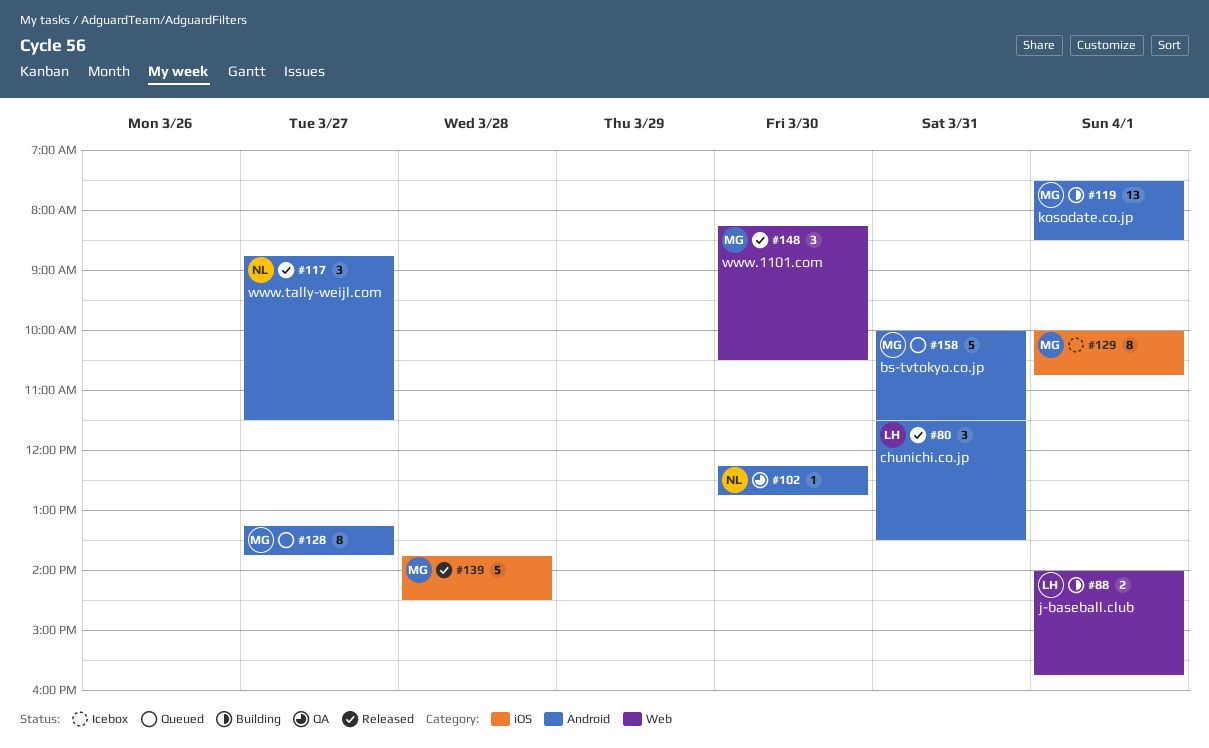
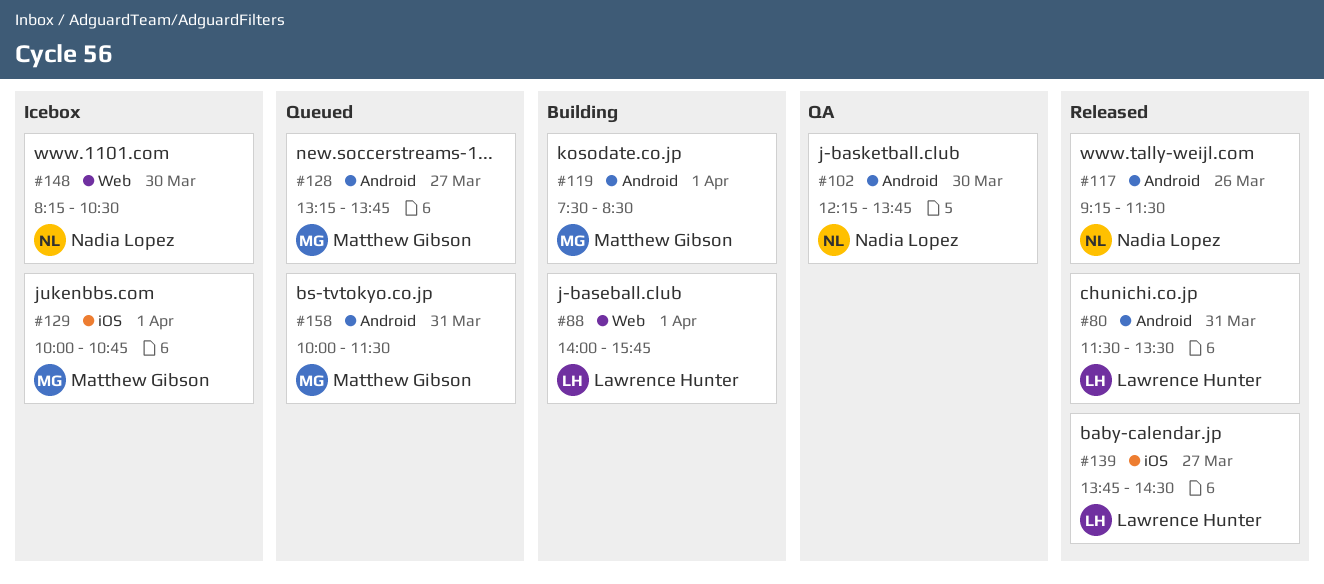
#102, ends: 12:45 -> 13:45
#117, day: Mar 27 -> Mar 26
#117, begins: 08:45 -> 09:15
#139, owner: Matthew Gibson -> Lawrence Hunter
#139, day: Mar 28 -> Mar 27
#148, status: Released -> Icebox
#148, owner: Matthew Gibson -> Nadia Lopez

